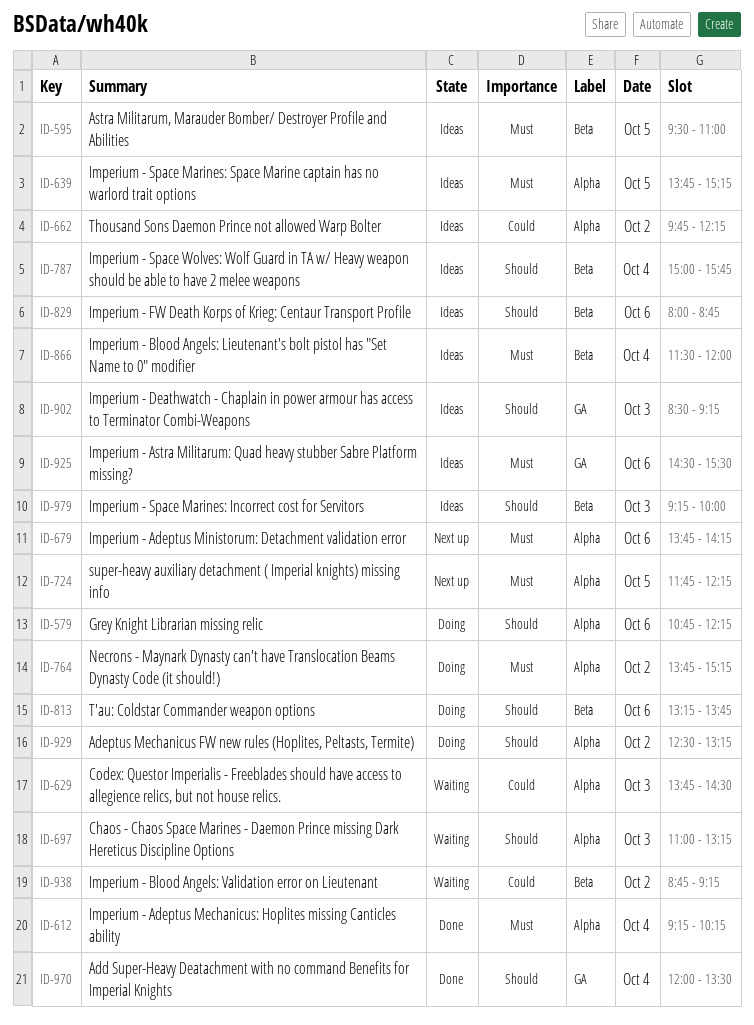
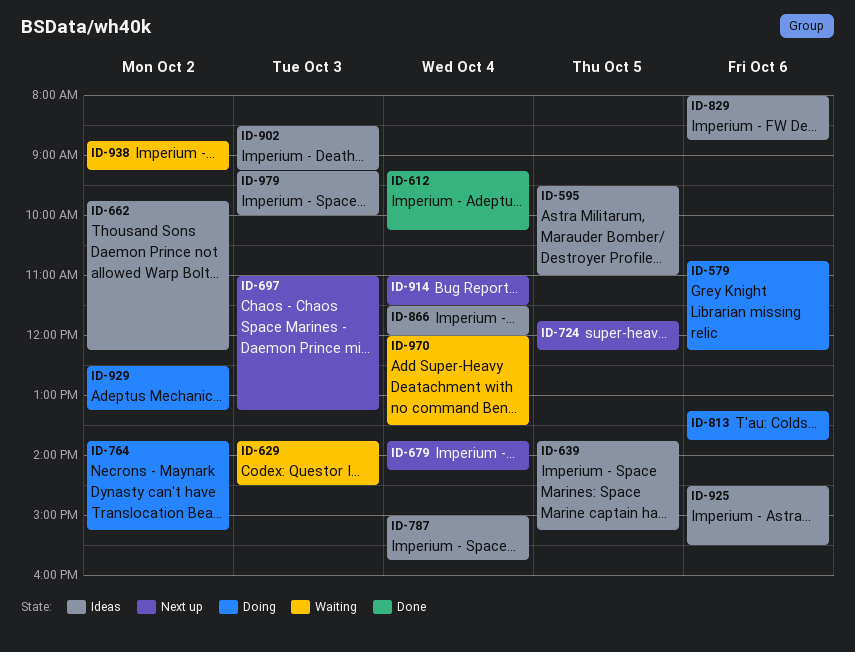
ID-679, day: Oct 6 -> Oct 4
ID-697, status: Waiting -> Next up
ID-914: none -> present
ID-970, status: Done -> Waiting

